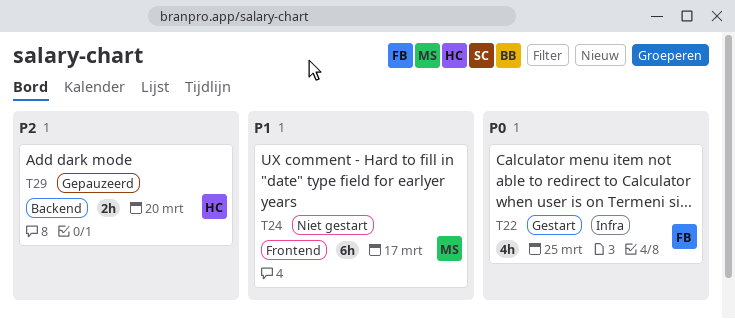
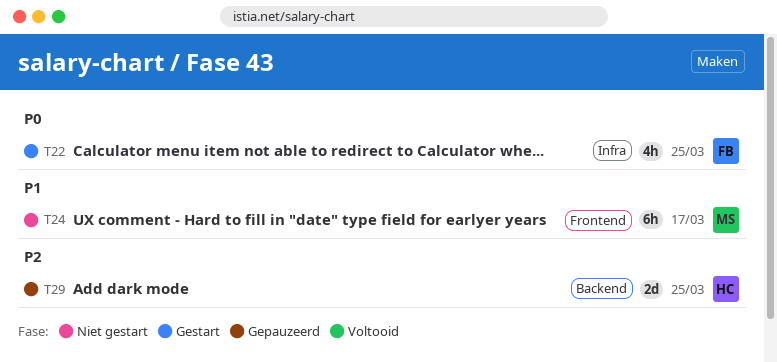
T29, estimate: 2h -> 2d
T29, due: Mar 20 -> Mar 25

